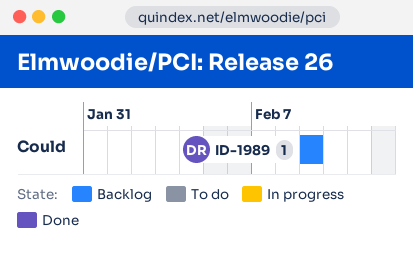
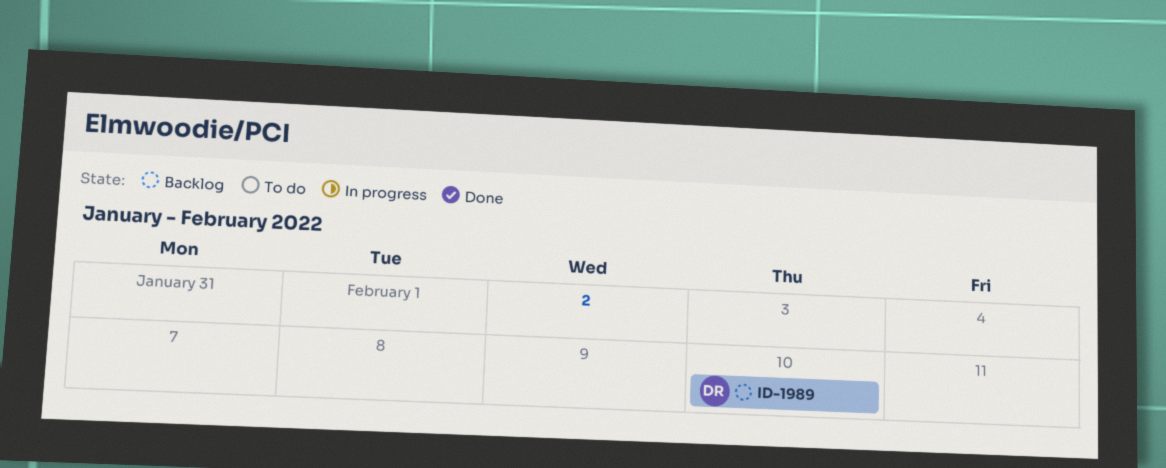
ID-1989, start: Feb 9 -> Feb 10
ID-1989, due: Feb 9 -> Feb 10

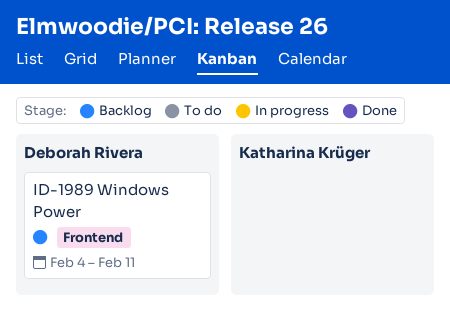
ID-1989, start: Feb 10 -> Feb 4
ID-1989, due: Feb 10 -> Feb 11

